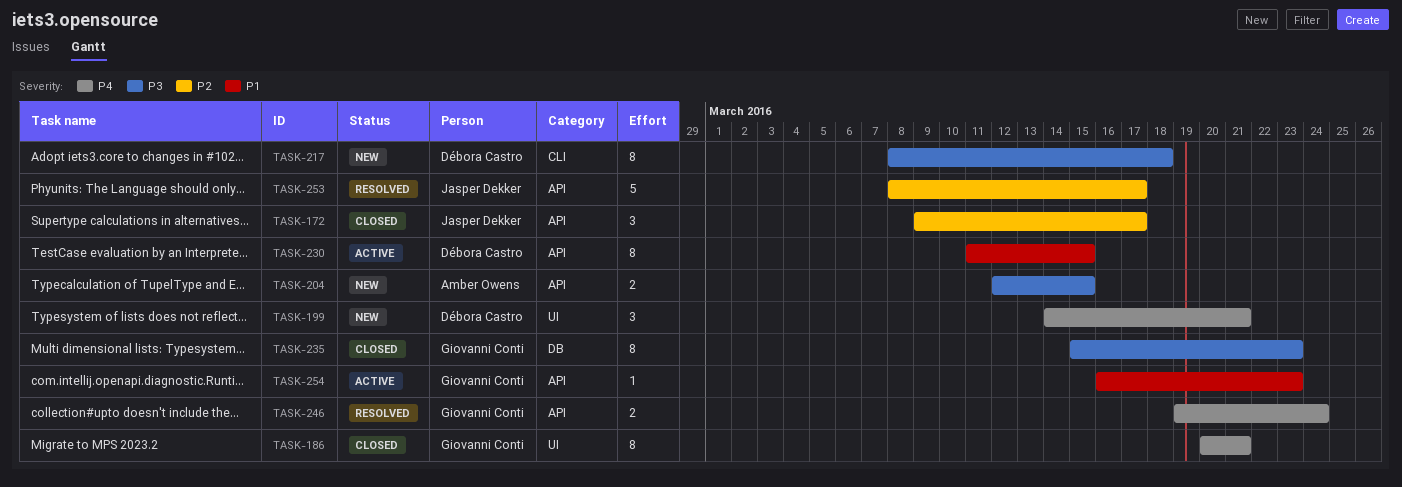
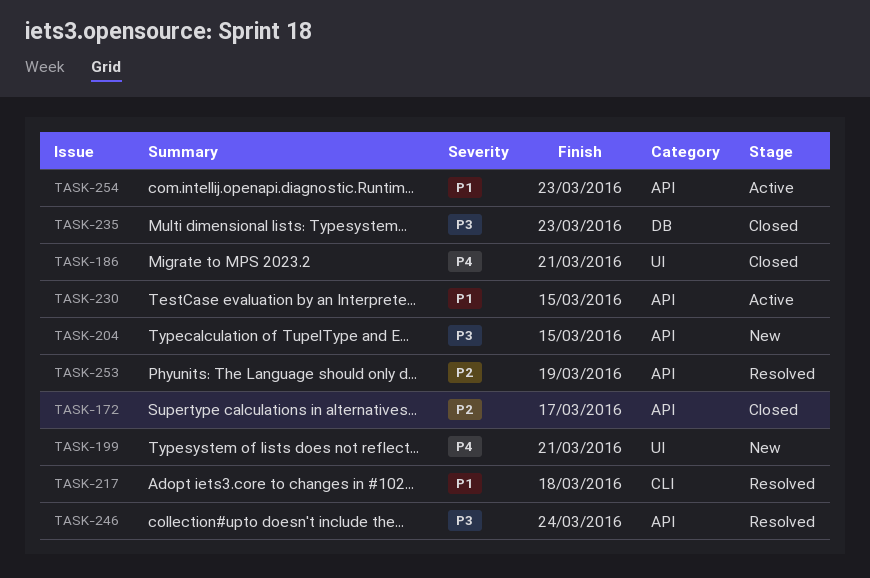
TASK-217, status: New -> Resolved
TASK-217, priority: P3 -> P1
TASK-246, priority: P4 -> P3
TASK-253, due: Mar 17 -> Mar 19

